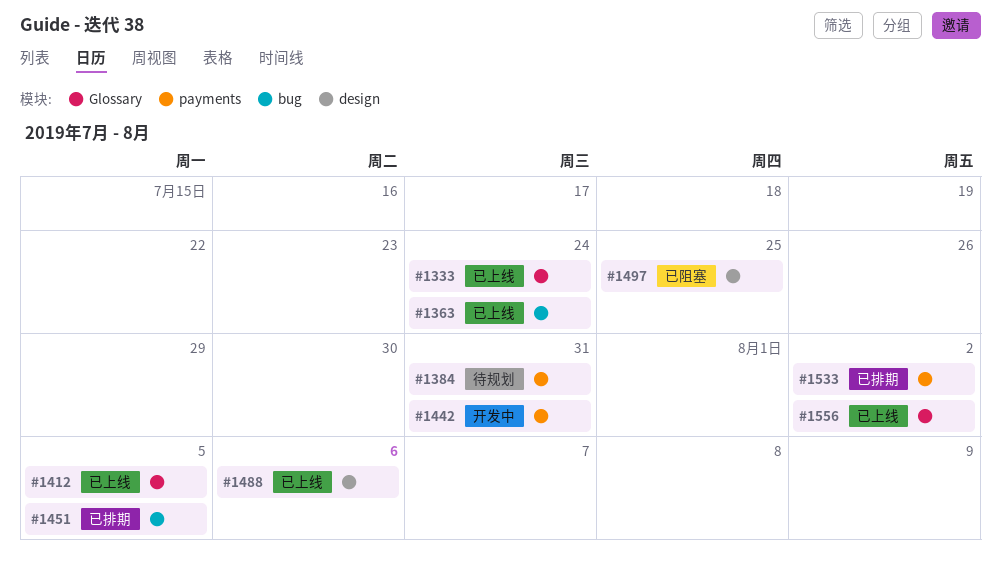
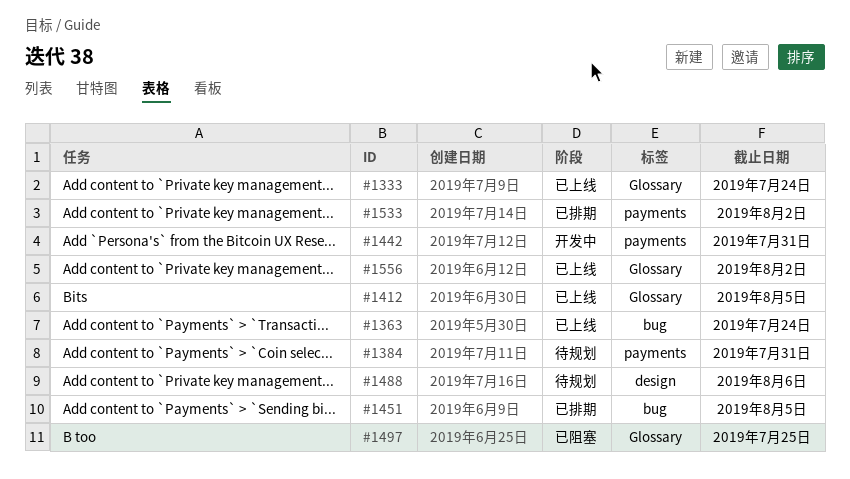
#1488, status: 已上线 -> 待规划
#1497, label: design -> Glossary

